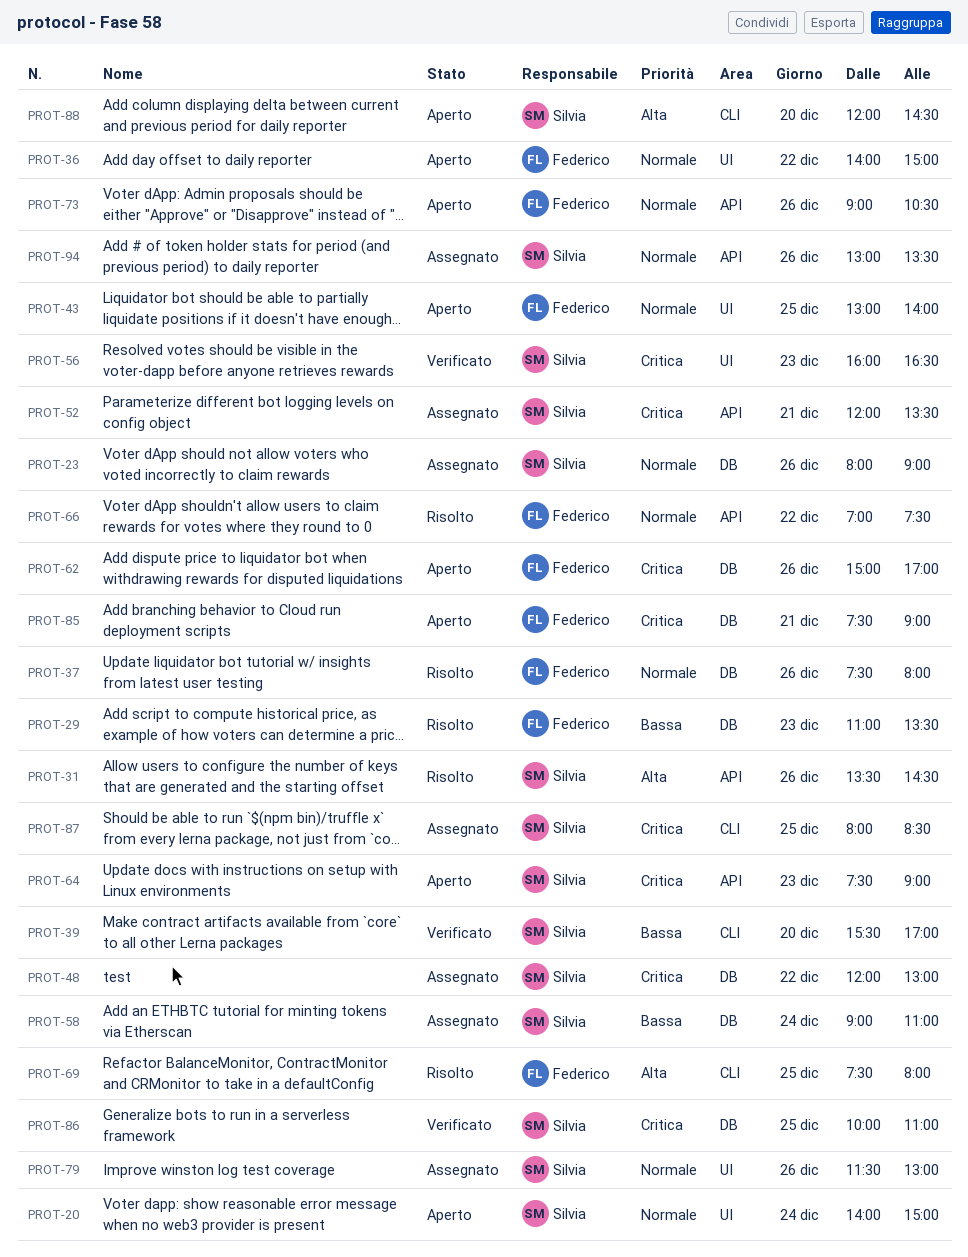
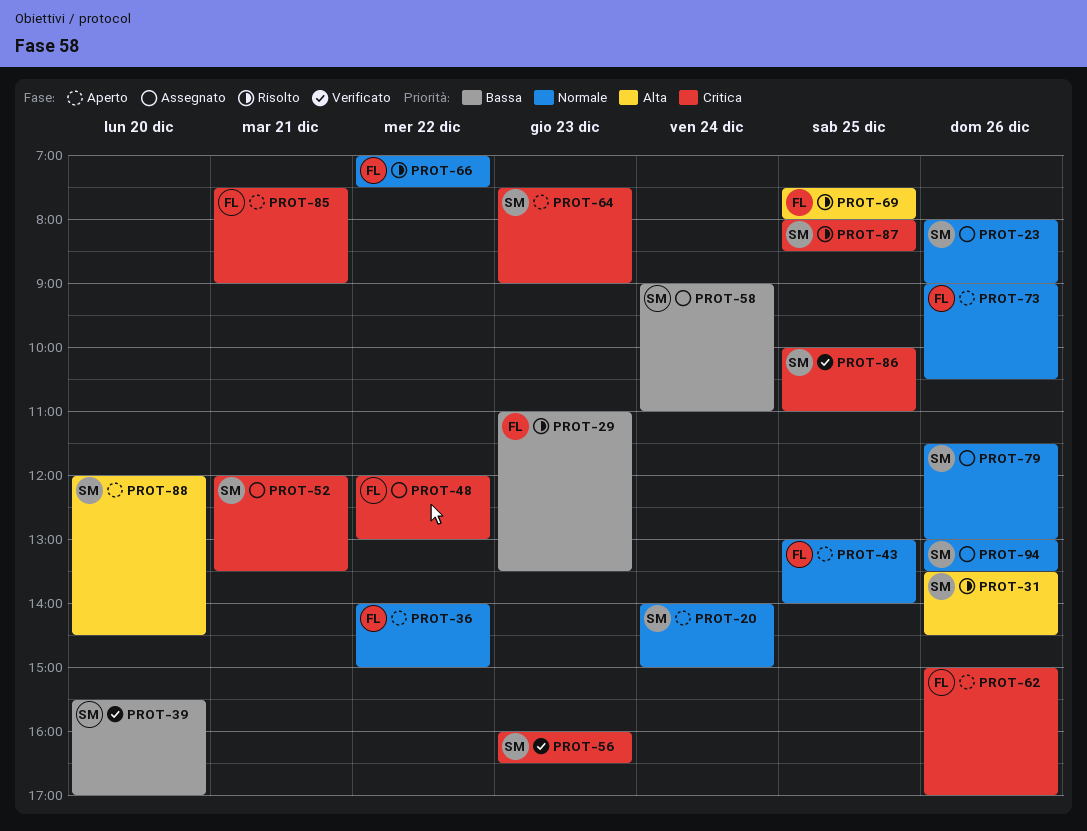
PROT-37: present -> none
PROT-48, owner: Silvia -> Federico
PROT-87, status: Assegnato -> Risolto

